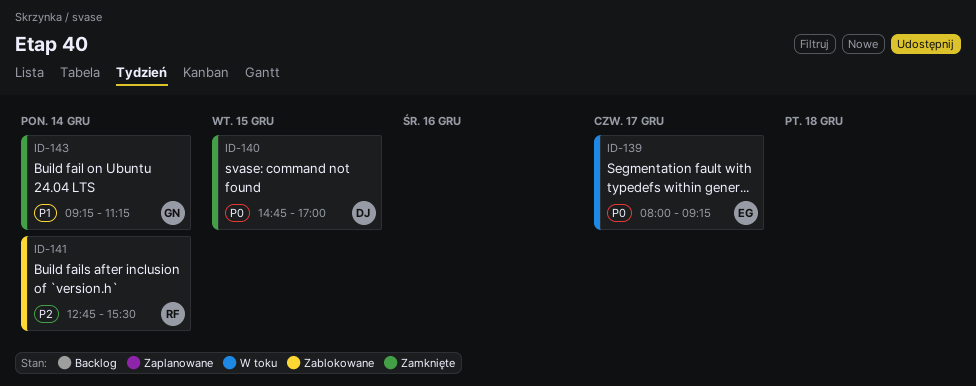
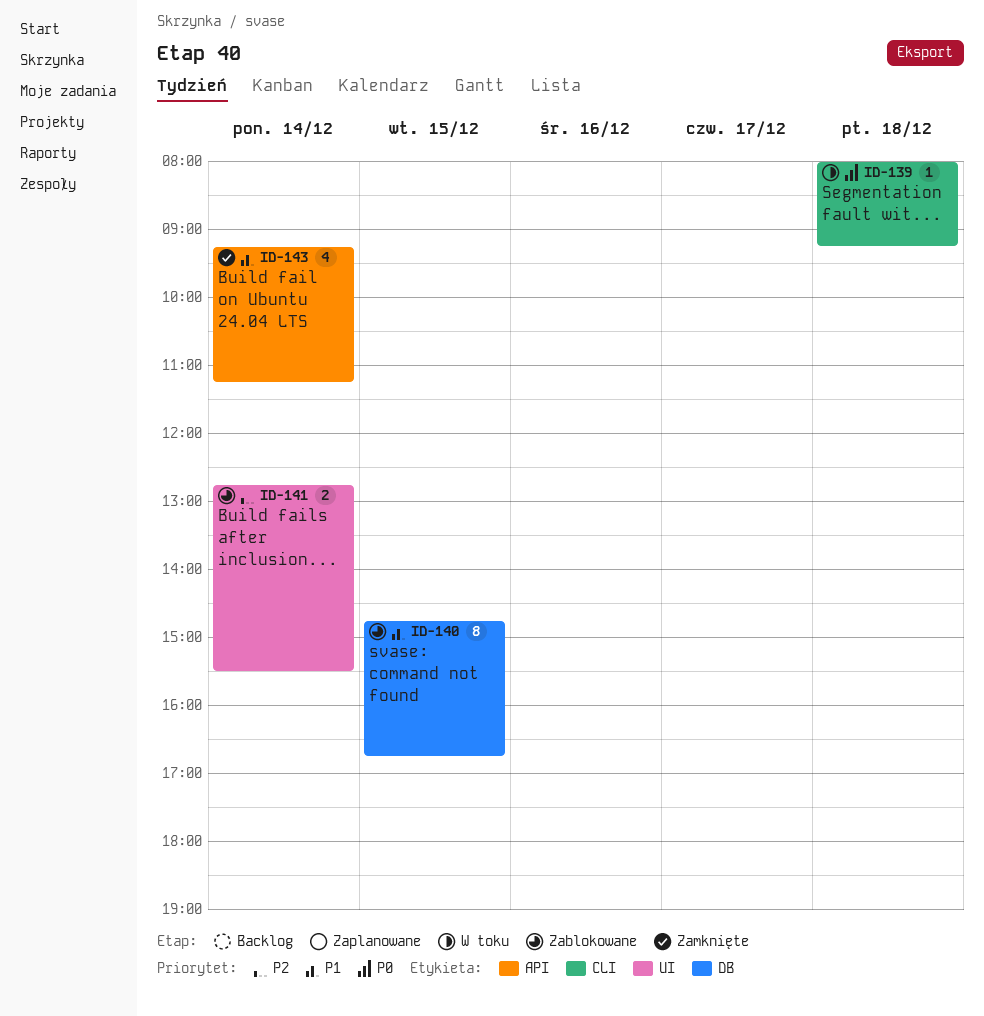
ID-139, day: Dec 17 -> Dec 18
ID-140, status: Zamknięte -> Zablokowane
ID-140, priority: P0 -> P1
ID-140, ends: 17:00 -> 16:45

